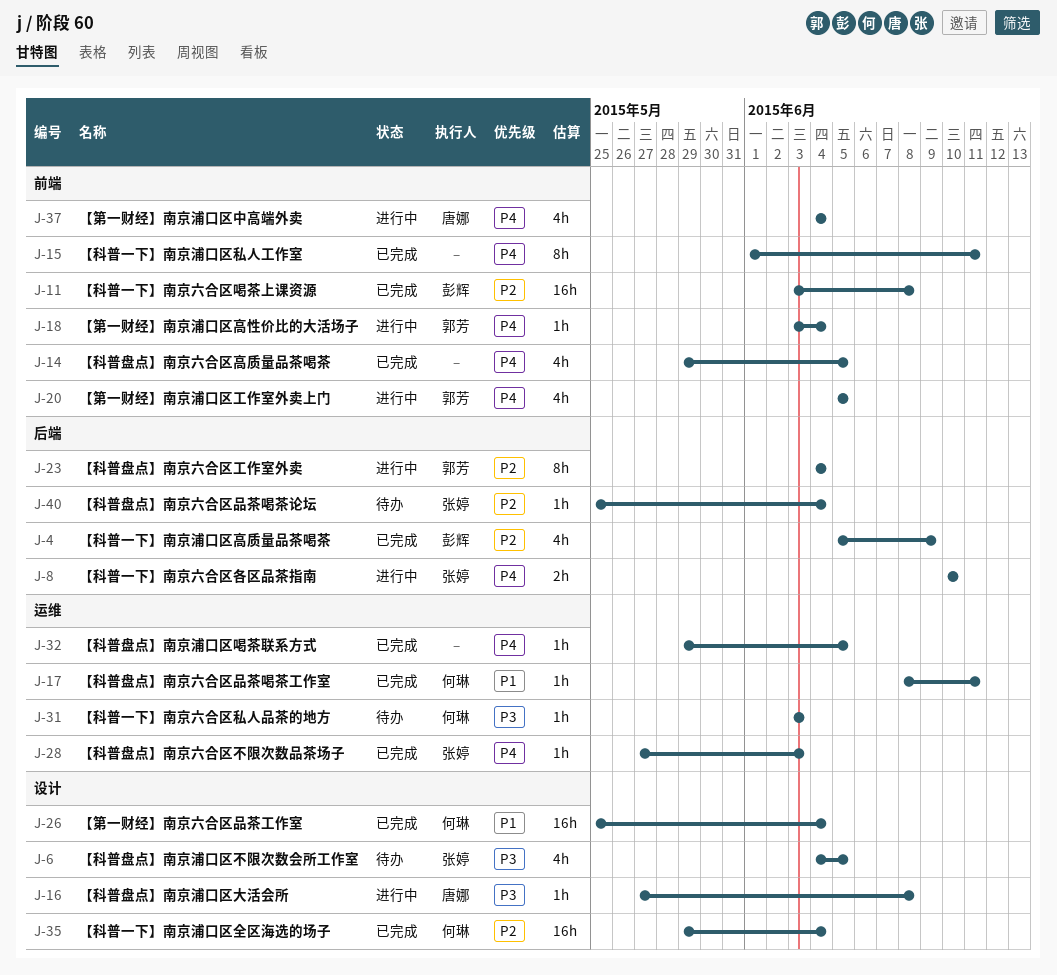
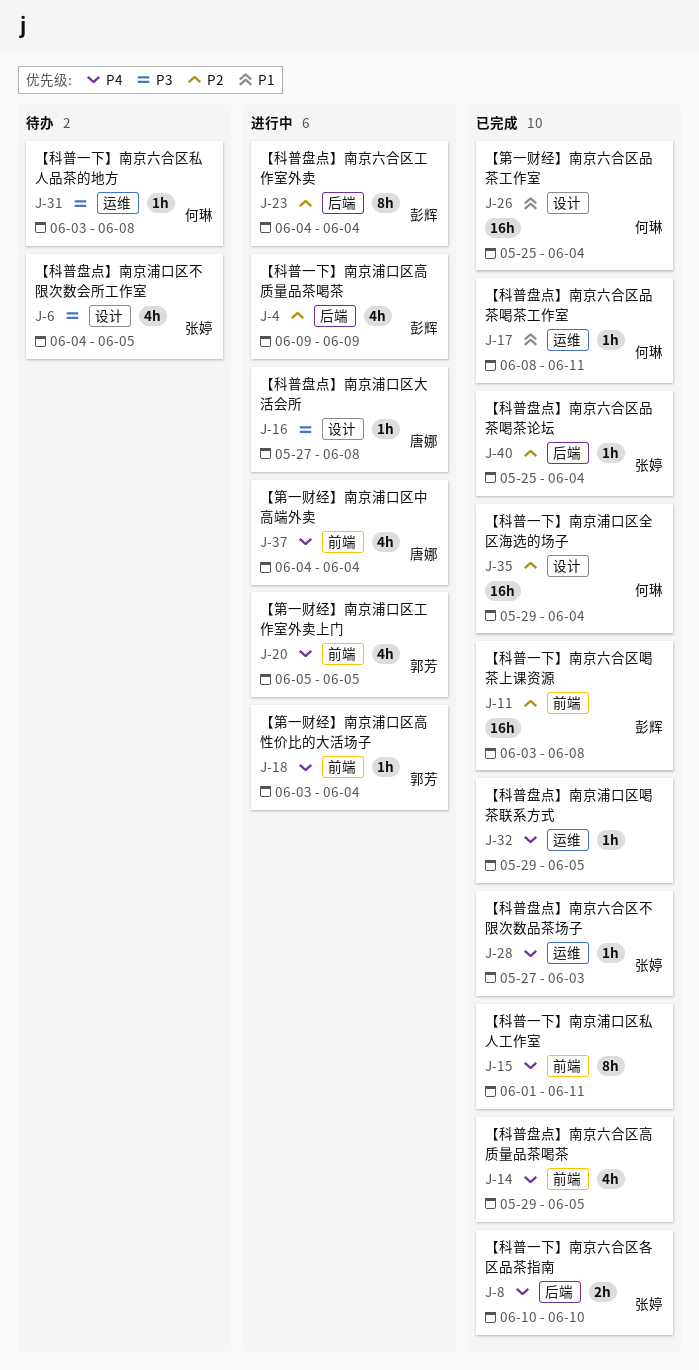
J-4, status: 已完成 -> 进行中
J-4, start: Jun 5 -> Jun 9
J-8, status: 进行中 -> 已完成
J-23, owner: 郭芳 -> 彭辉
J-31, due: Jun 3 -> Jun 8
J-40, status: 待办 -> 已完成

